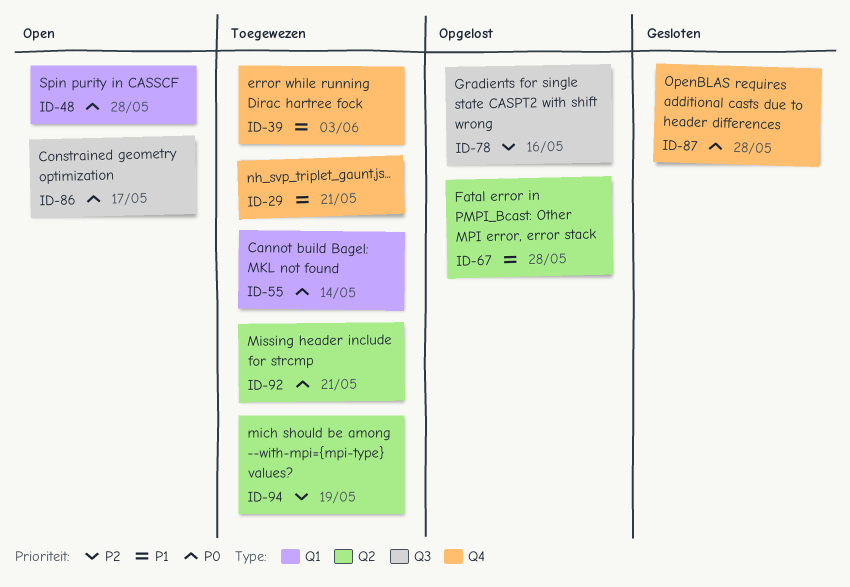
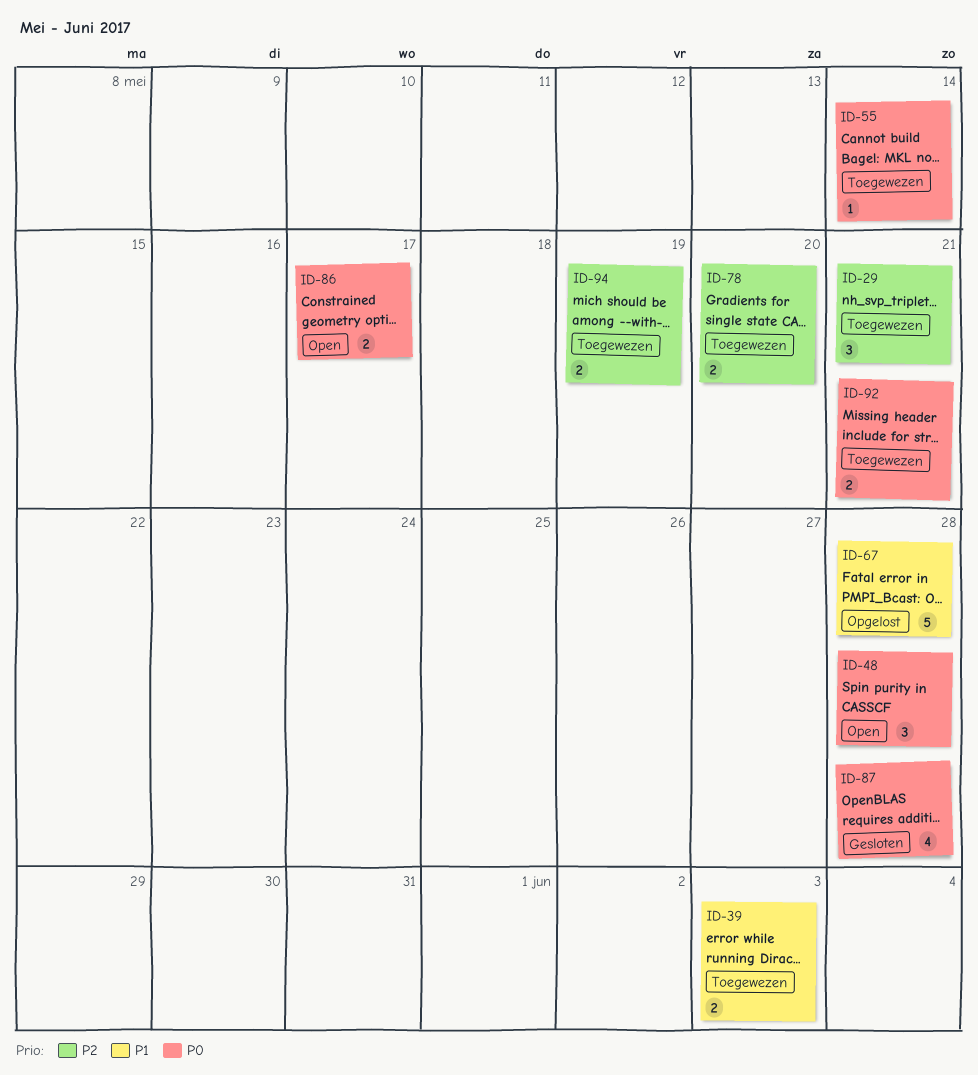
ID-29, priority: P1 -> P2
ID-78, status: Opgelost -> Toegewezen
ID-78, due: May 16 -> May 20

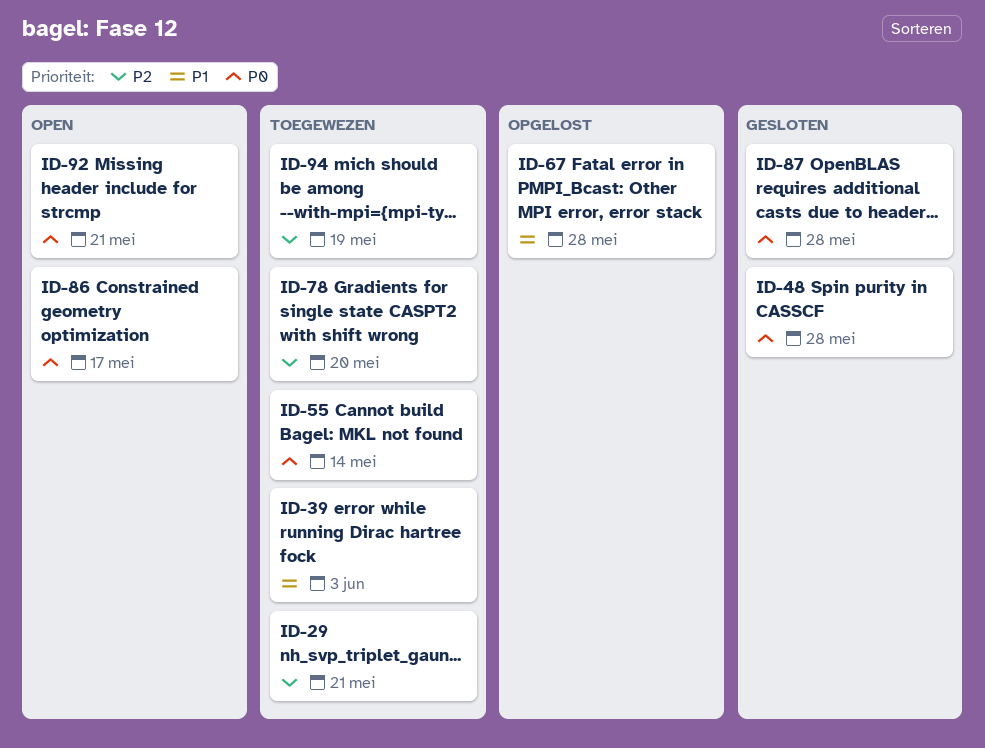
ID-48, status: Open -> Gesloten
ID-92, status: Toegewezen -> Open

